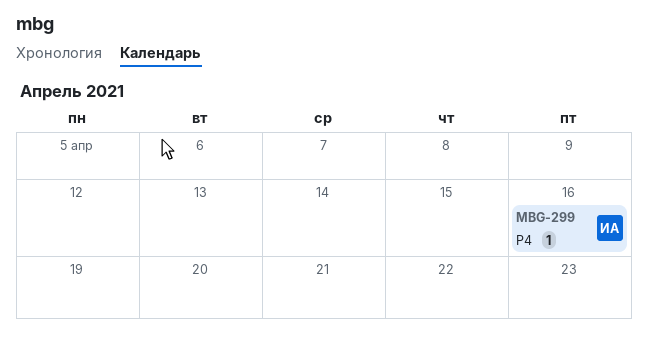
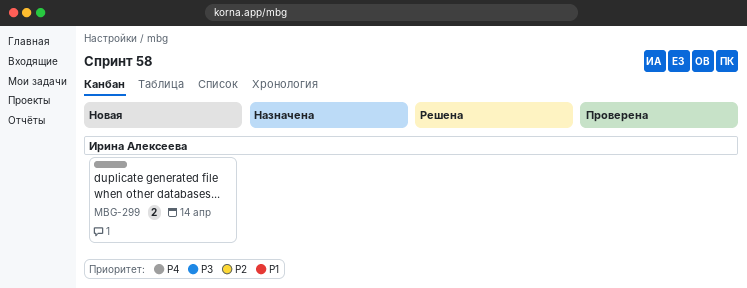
MBG-299, estimate: 1 -> 2
MBG-299, due: Apr 16 -> Apr 14

